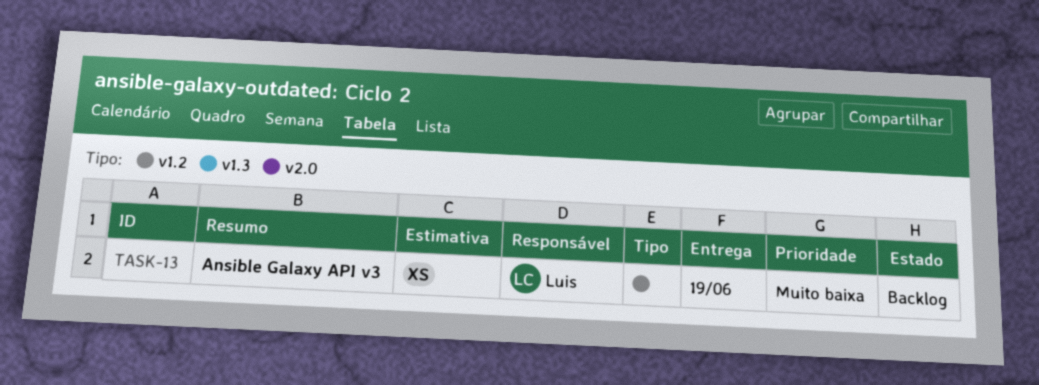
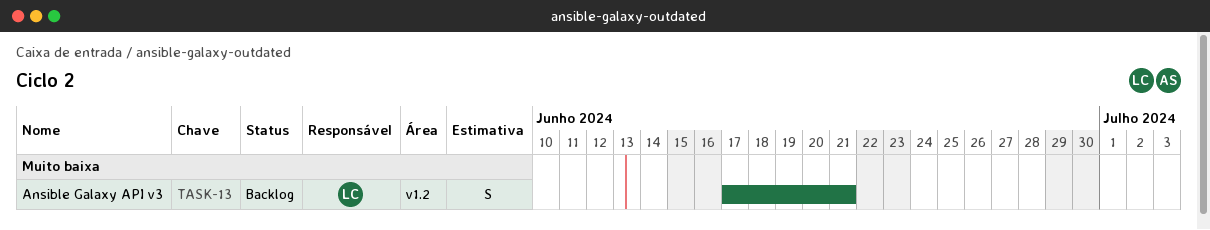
TASK-13, estimate: XS -> S
TASK-13, due: Jun 19 -> Jun 21

